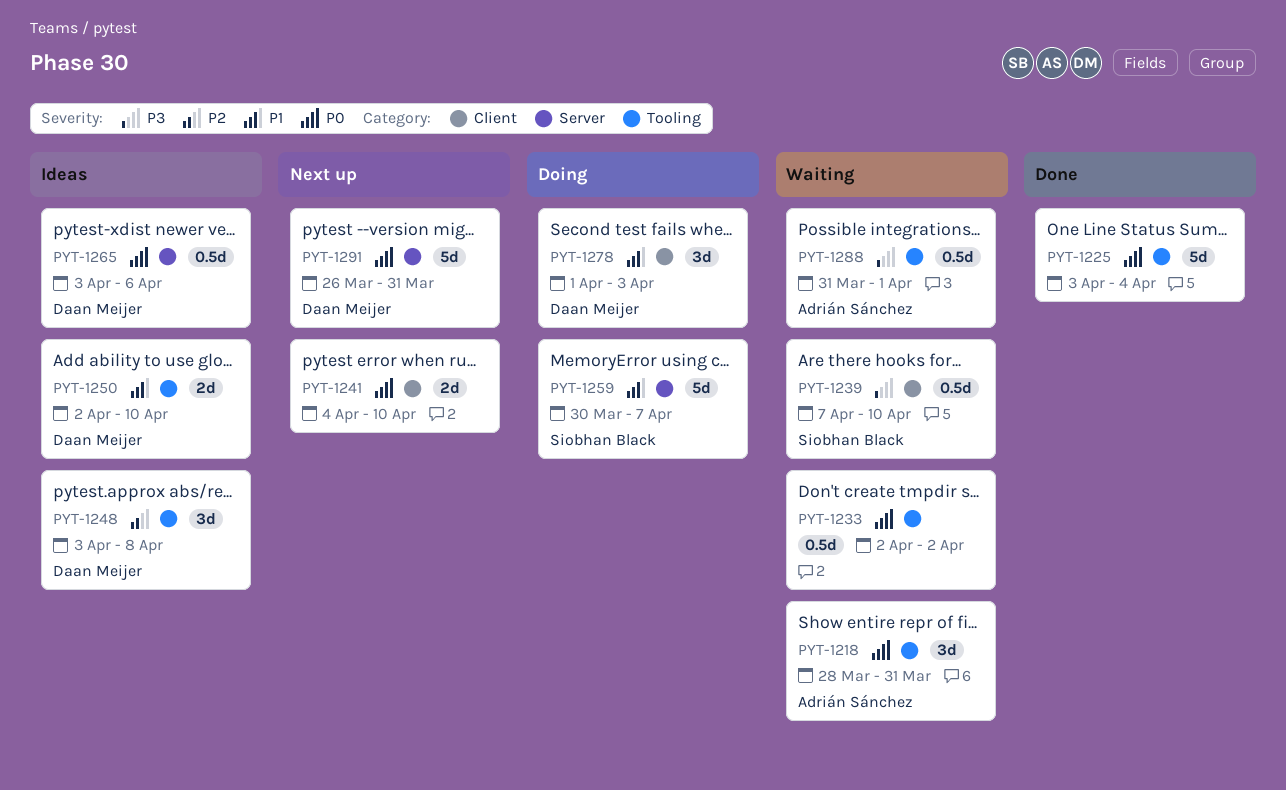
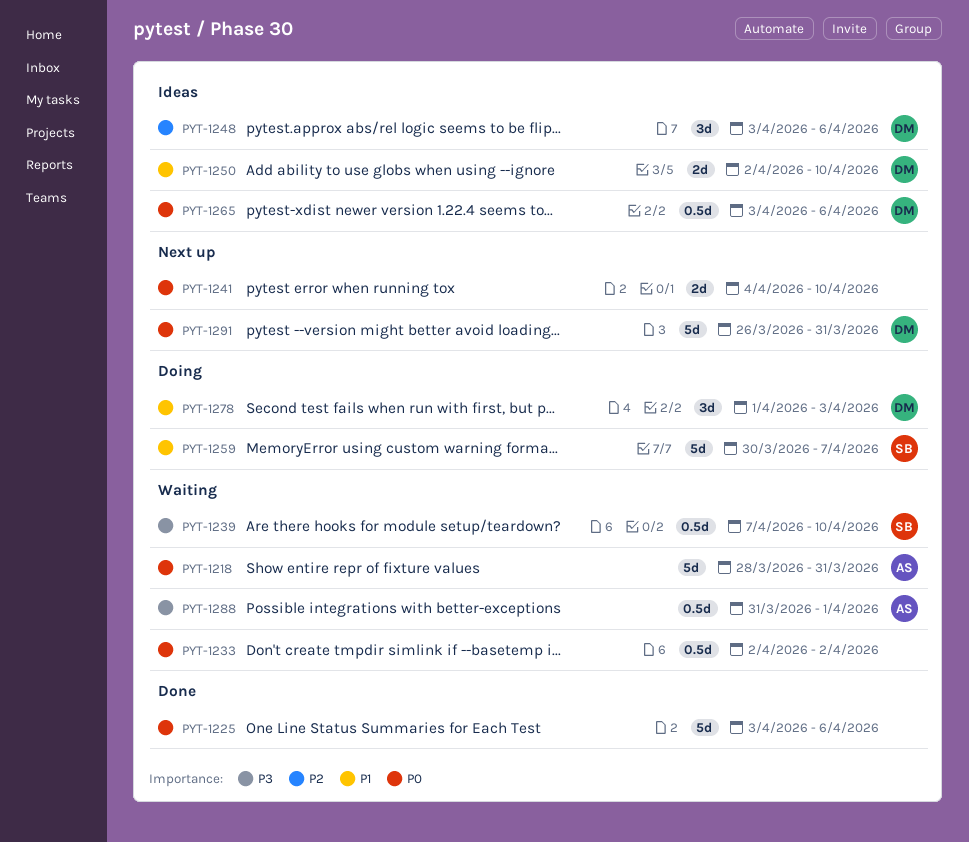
PYT-1218, estimate: 3d -> 5d
PYT-1225, due: Apr 4 -> Apr 6
PYT-1248, due: Apr 8 -> Apr 6

